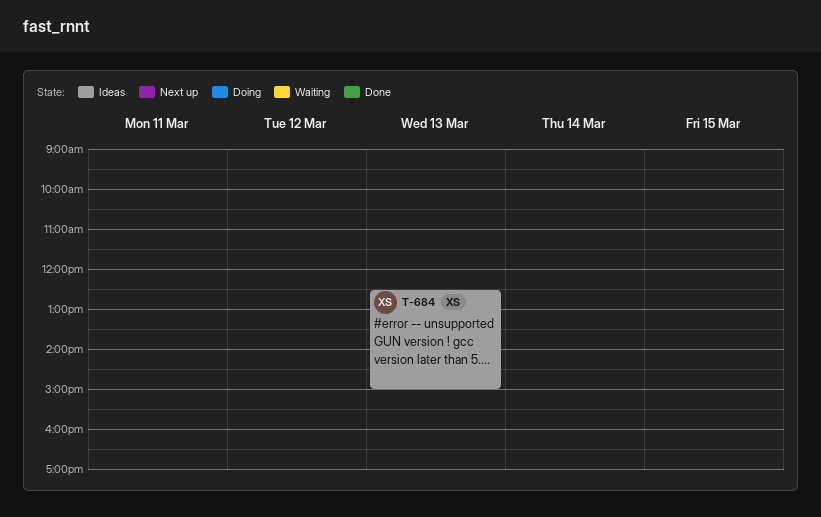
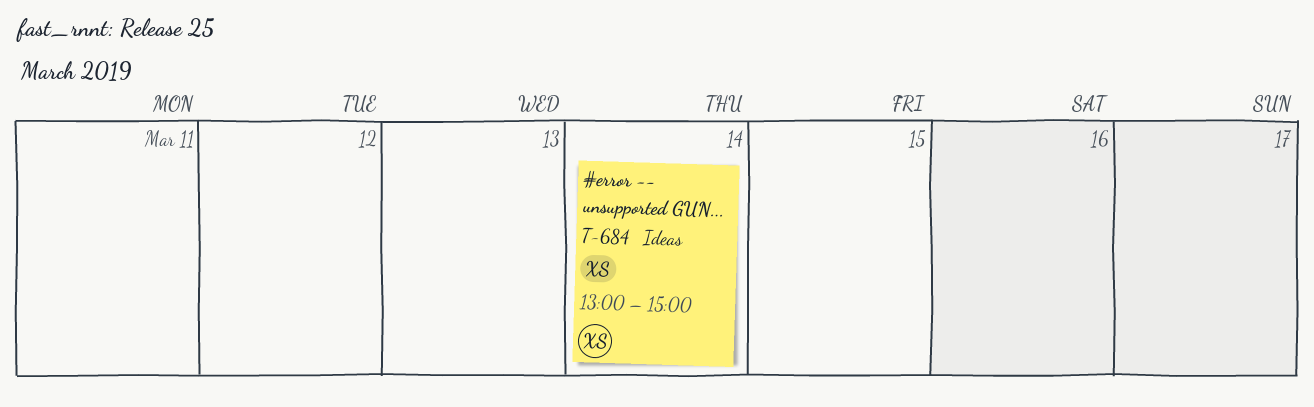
T-684, day: Mar 13 -> Mar 14
T-684, begins: 12:30 -> 13:00

